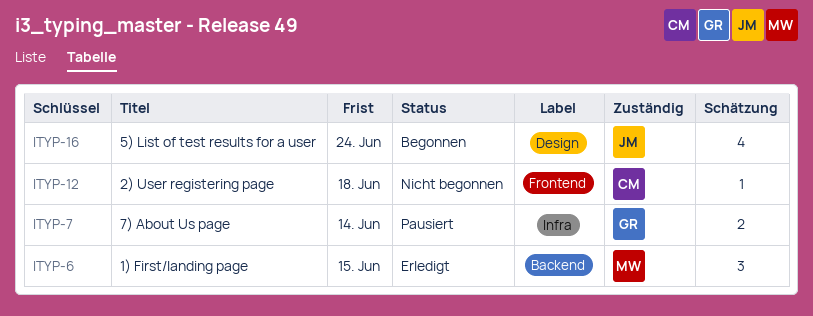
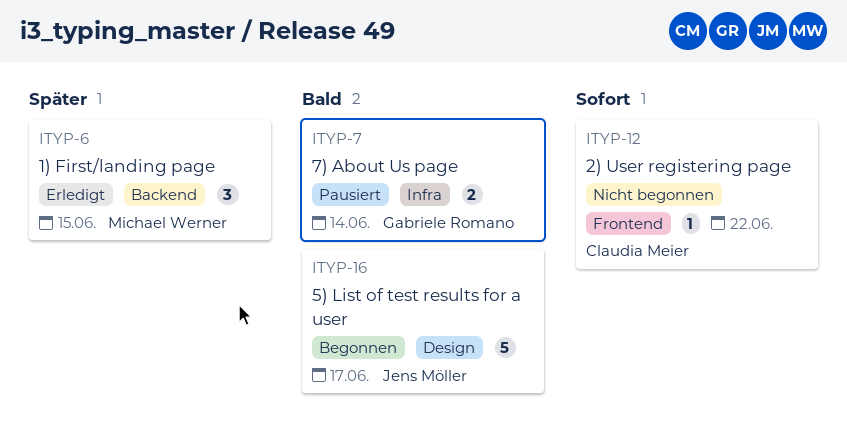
ITYP-12, due: Jun 18 -> Jun 22
ITYP-16, estimate: 4 -> 5
ITYP-16, due: Jun 24 -> Jun 17

